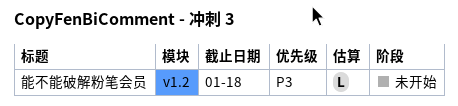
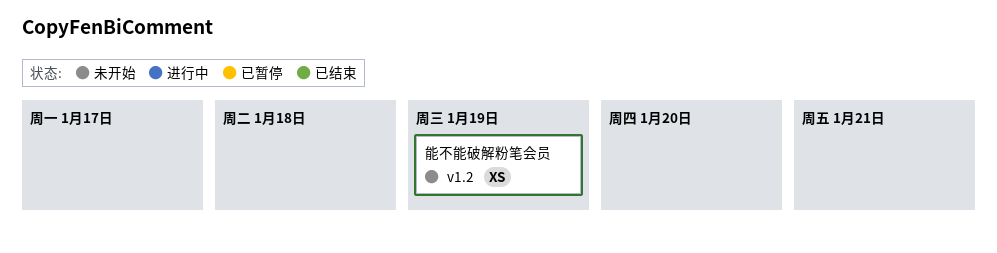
能不能破解粉笔会员, estimate: L -> XS
能不能破解粉笔会员, due: Jan 18 -> Jan 19

